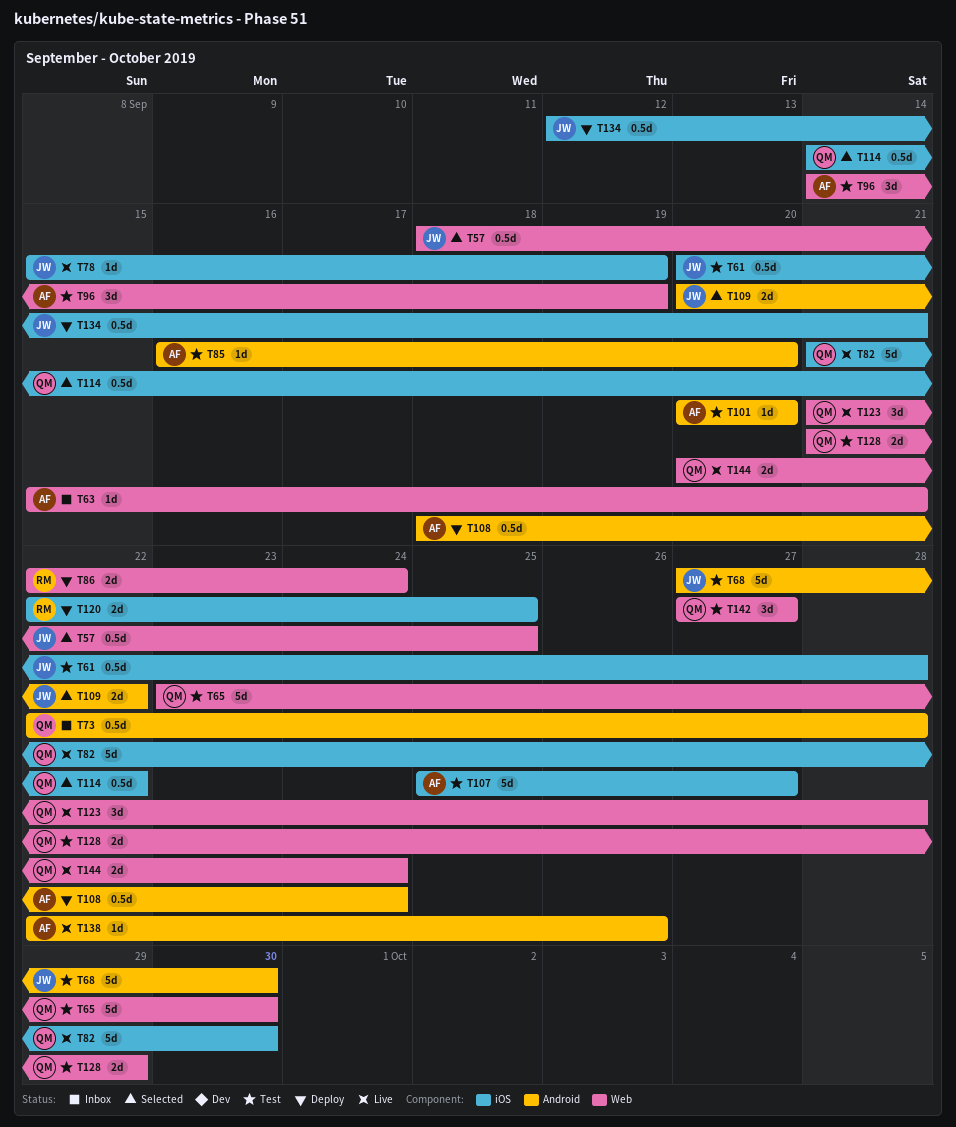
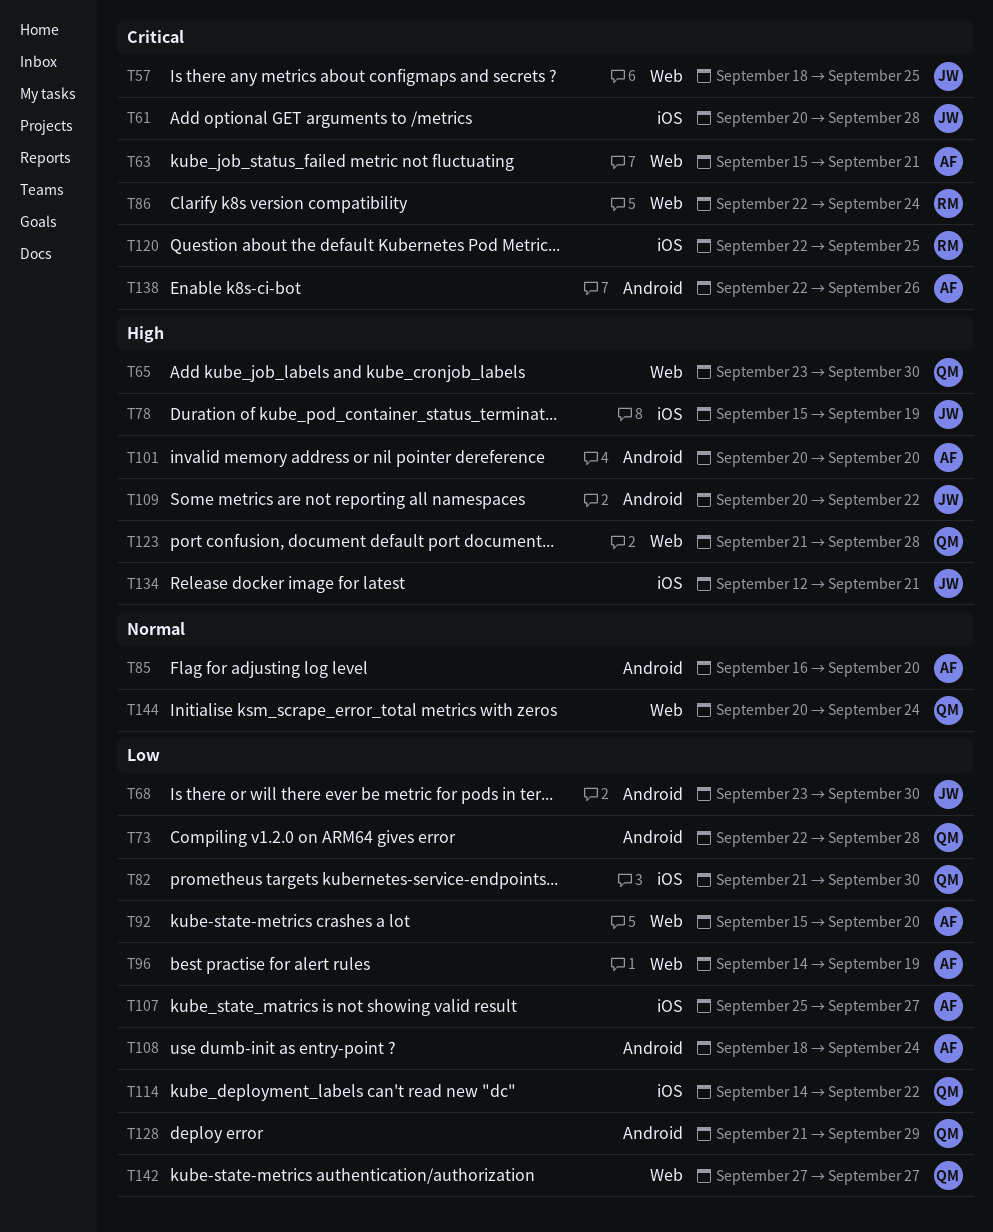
T68, start: Sep 27 -> Sep 23
T92: none -> present
T128, label: Web -> Android

